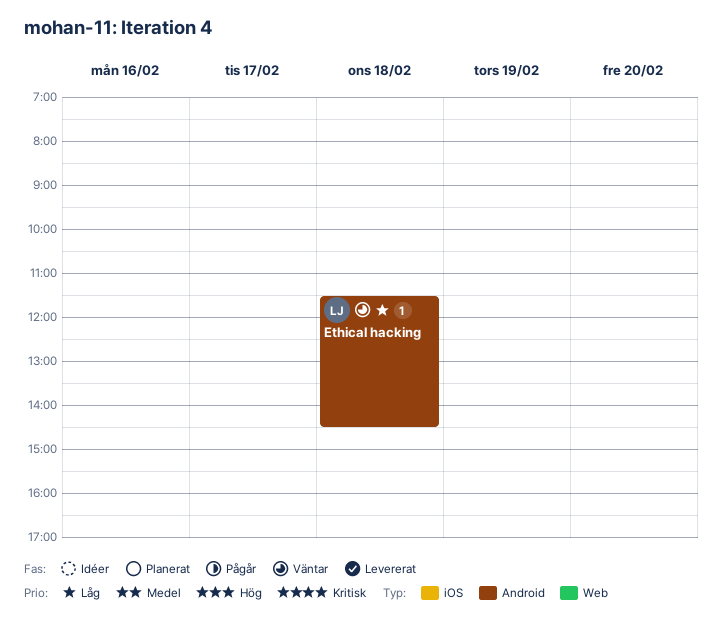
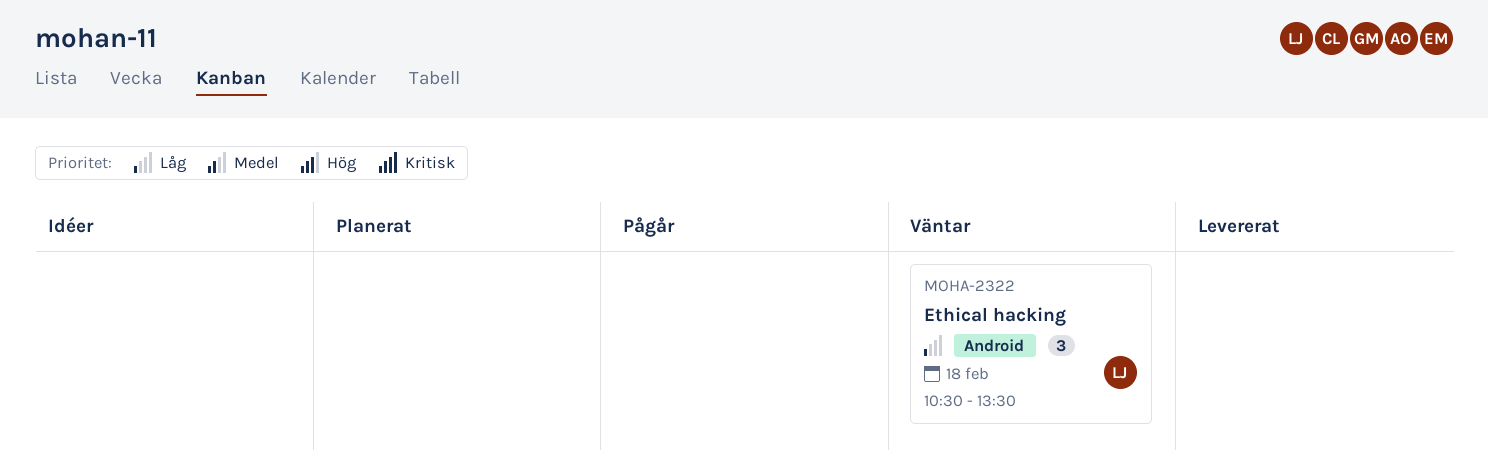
Ethical hacking, estimate: 1 -> 3
Ethical hacking, begins: 11:30 -> 10:30
Ethical hacking, ends: 14:30 -> 13:30

